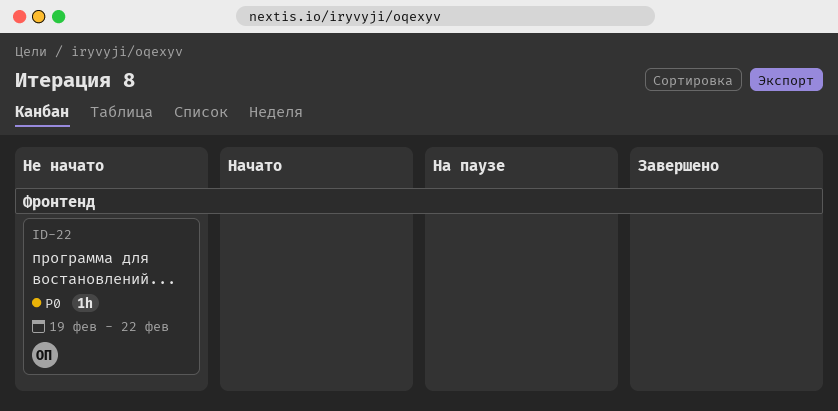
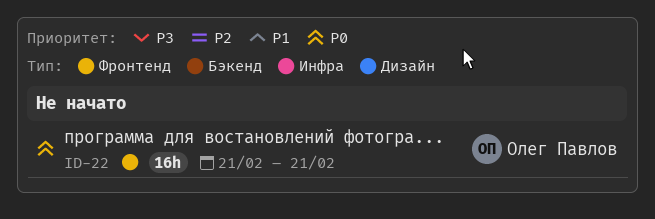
ID-22, estimate: 1h -> 16h
ID-22, start: Feb 19 -> Feb 21
ID-22, due: Feb 22 -> Feb 21

